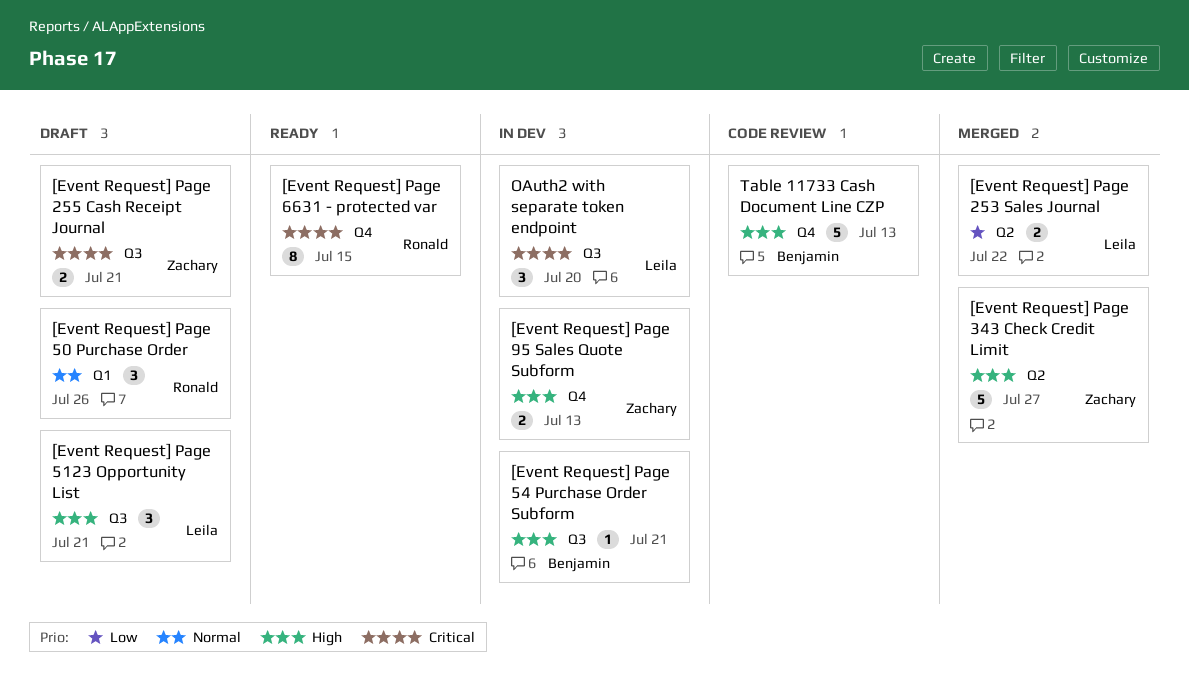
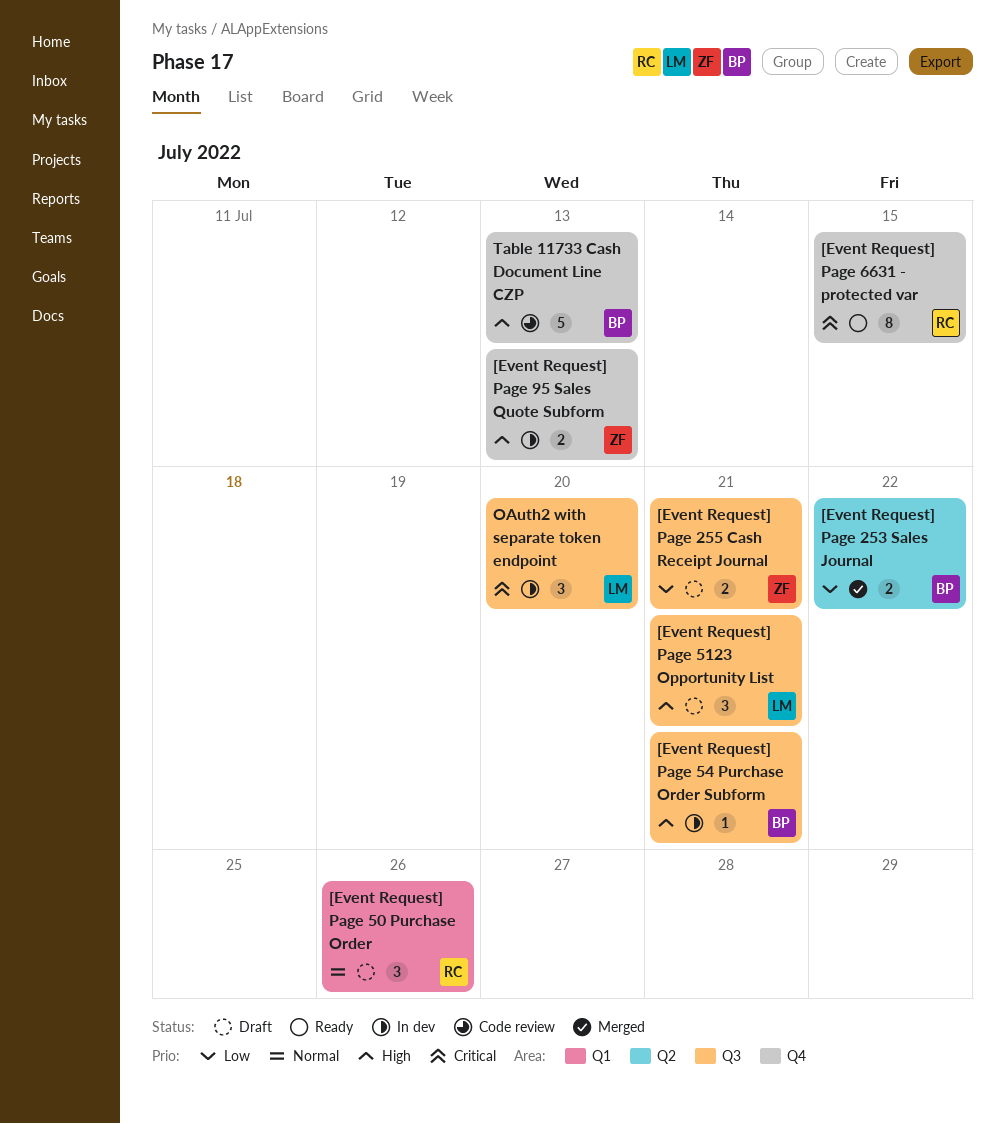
[Event Request] Page 253 Sales Journal, owner: Leila -> Benjamin
[Event Request] Page 255 Cash Receipt Journal, priority: Critical -> Low
[Event Request] Page 343 Check Credit Limit: present -> none

